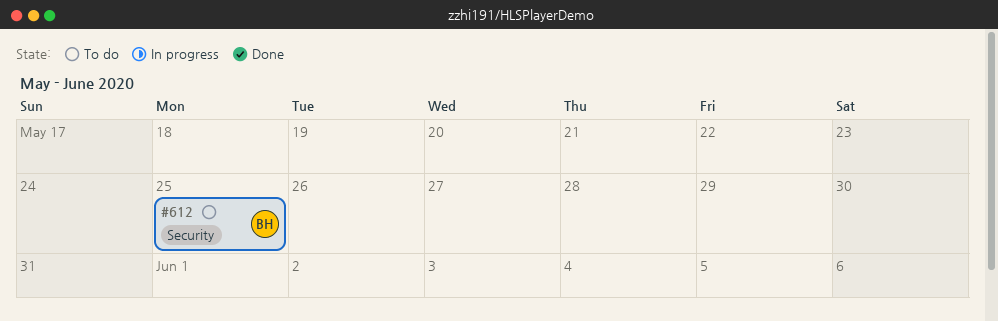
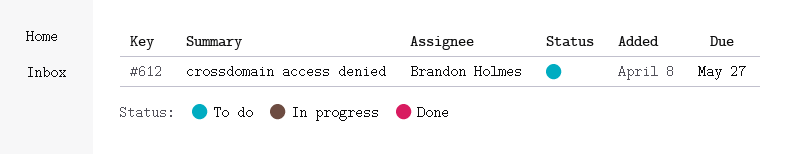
#612, due: May 25 -> May 27

